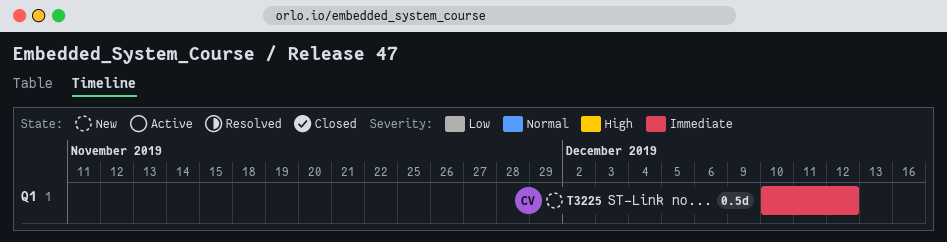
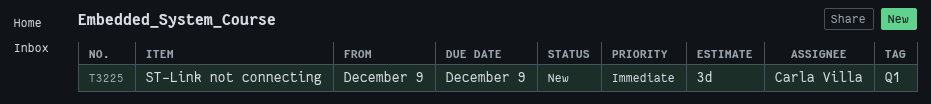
T3225, estimate: 0.5d -> 3d
T3225, start: Dec 10 -> Dec 9
T3225, due: Dec 12 -> Dec 9

